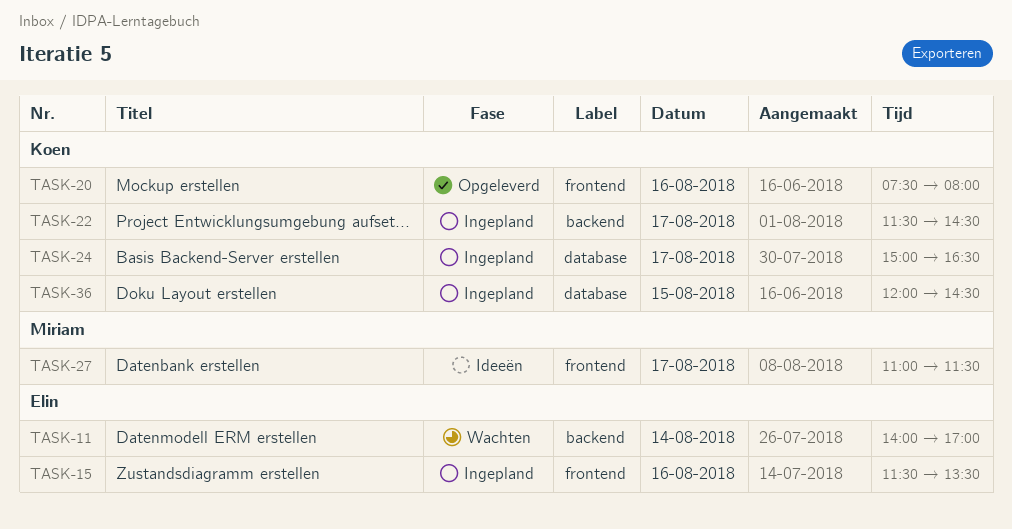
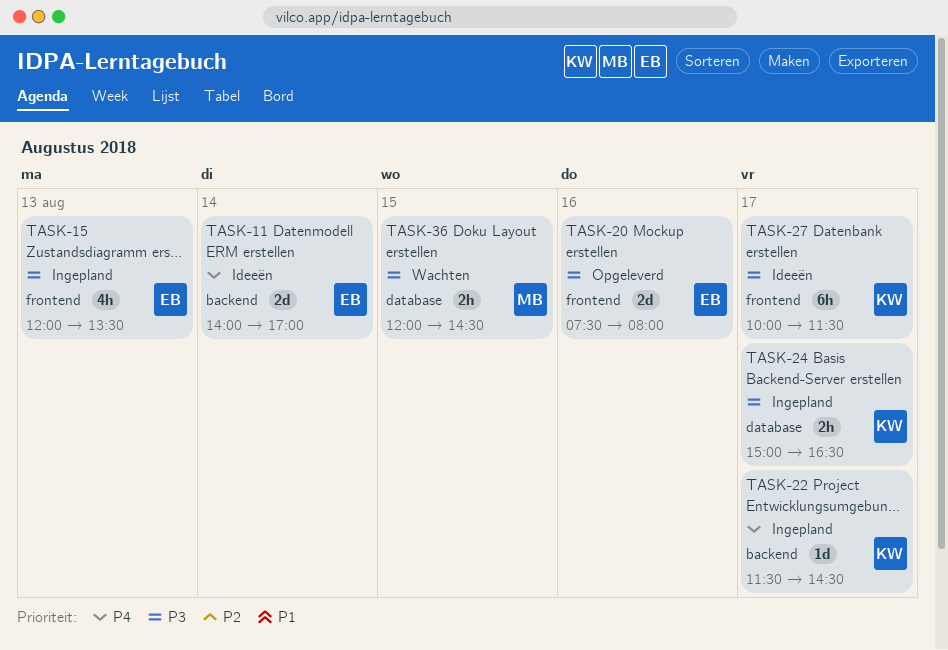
TASK-11, status: Wachten -> Ideeën
TASK-15, day: Aug 16 -> Aug 13
TASK-15, begins: 11:30 -> 12:00
TASK-20, owner: Koen -> Elin
TASK-27, owner: Miriam -> Koen
TASK-27, begins: 11:00 -> 10:00
TASK-36, status: Ingepland -> Wachten
TASK-36, owner: Koen -> Miriam

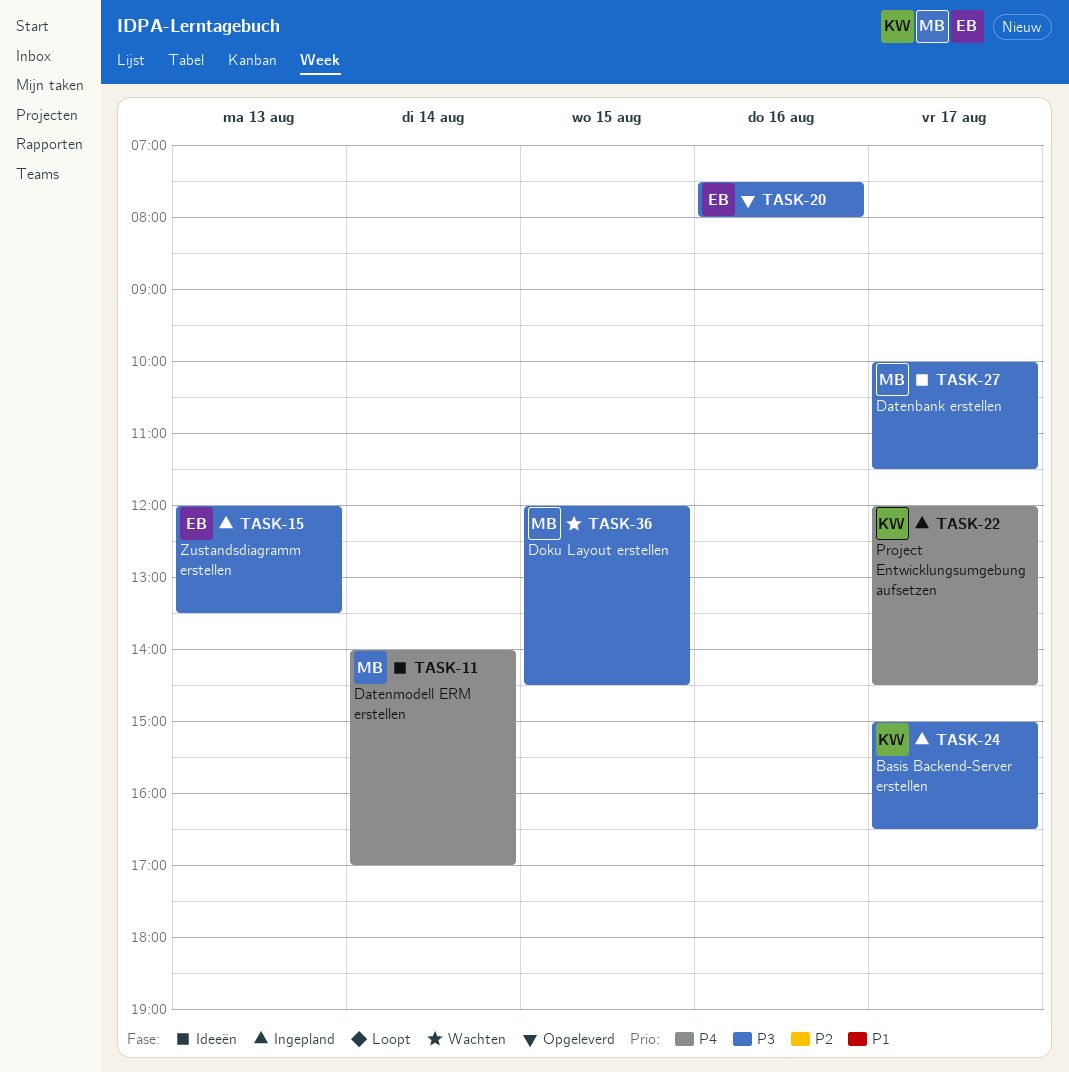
TASK-11, owner: EB -> MB
TASK-22, begins: 11:30 -> 12:00
TASK-27, owner: KW -> MB

